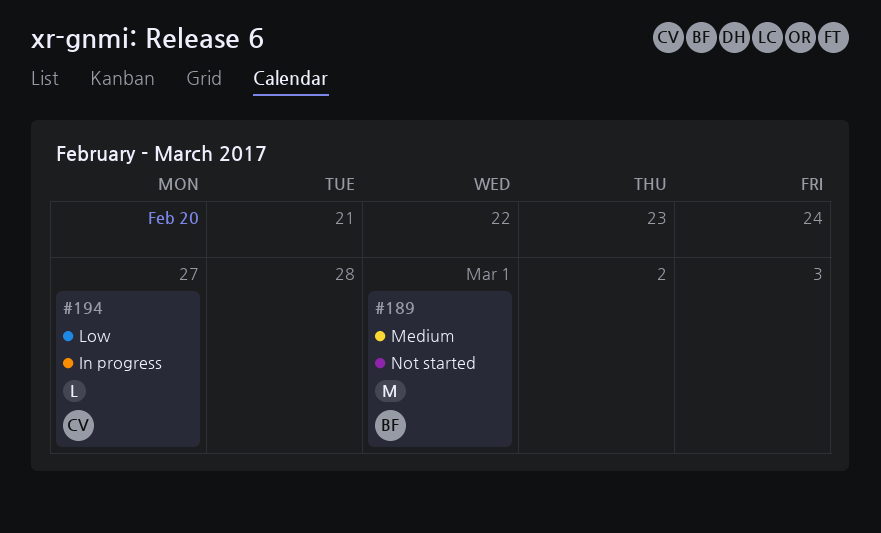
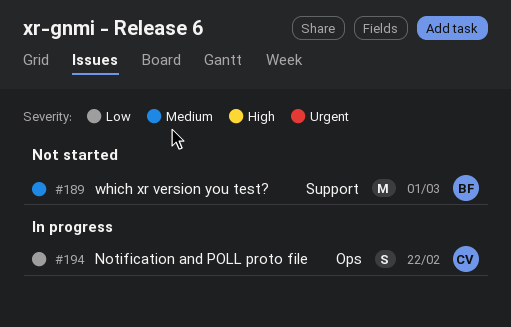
#194, estimate: L -> S
#194, due: Feb 27 -> Feb 22

